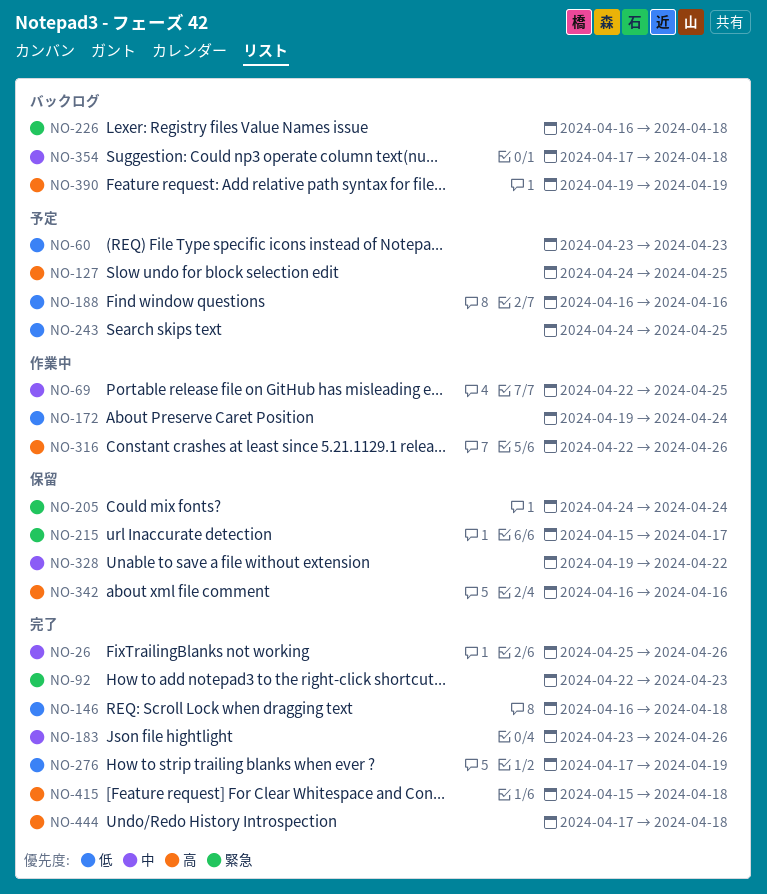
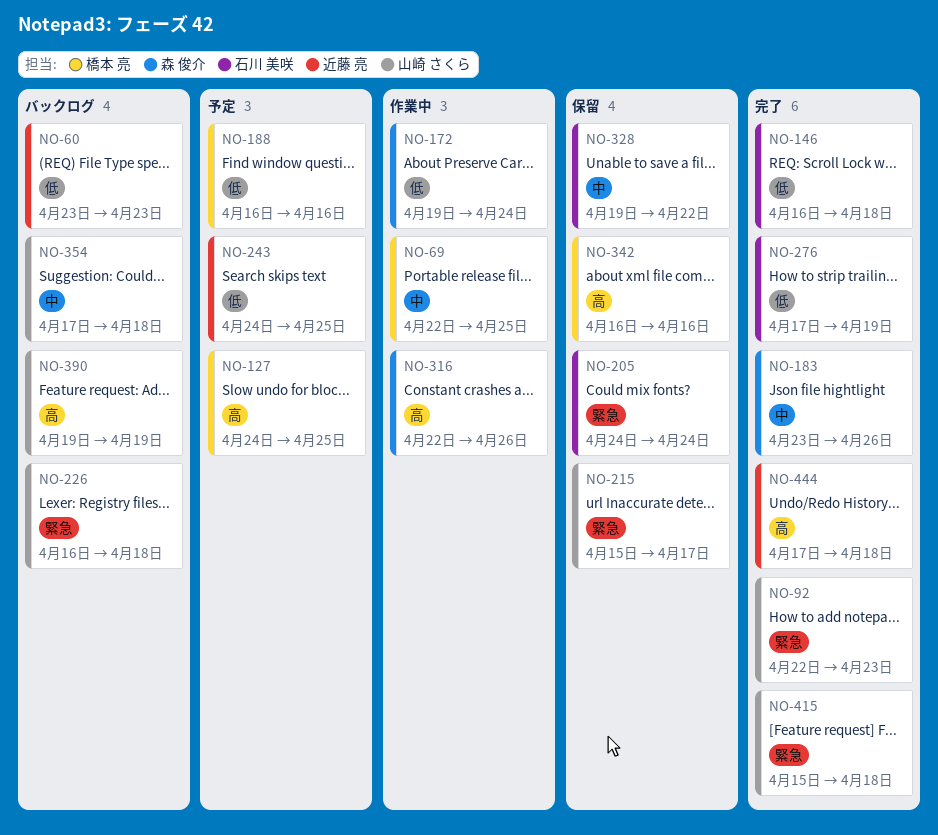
NO-26: present -> none
NO-60, status: 予定 -> バックログ
NO-415, priority: 高 -> 緊急

